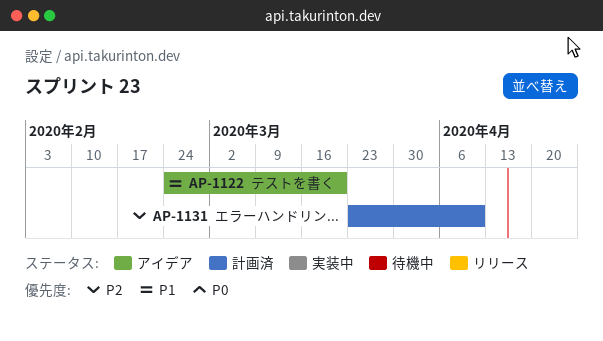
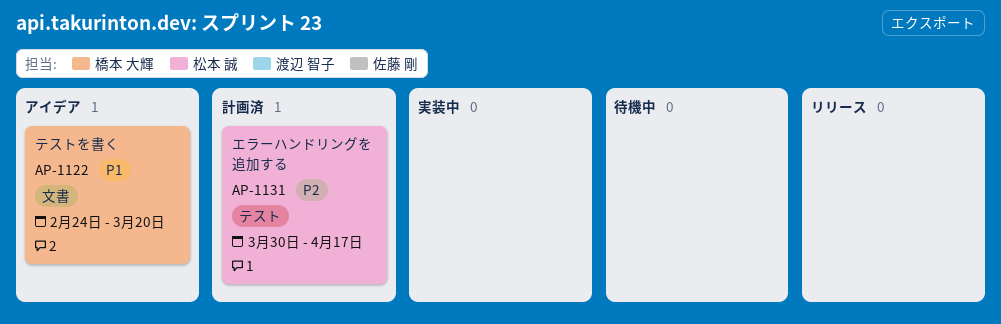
AP-1131, start: Mar 23 -> Mar 30
AP-1131, due: Apr 10 -> Apr 17

